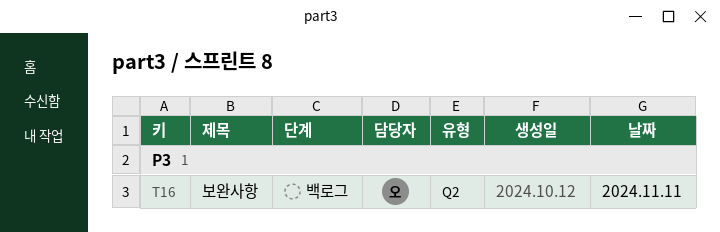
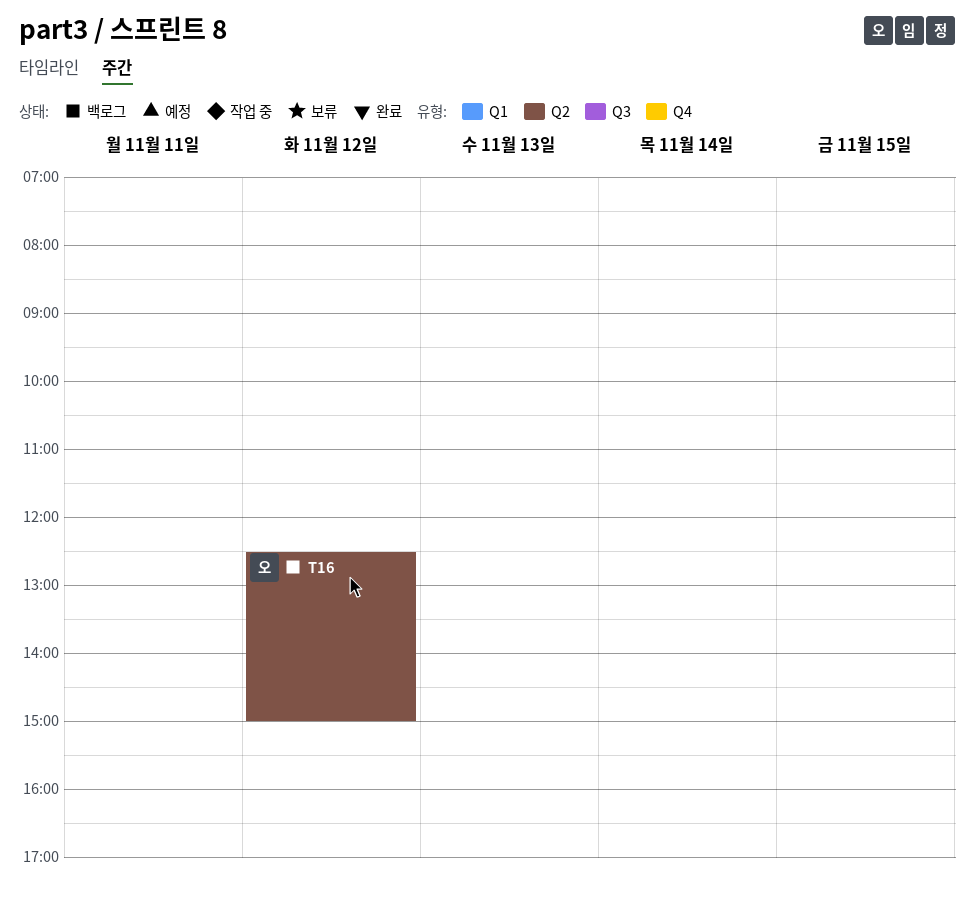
T16, day: Nov 11 -> Nov 12

